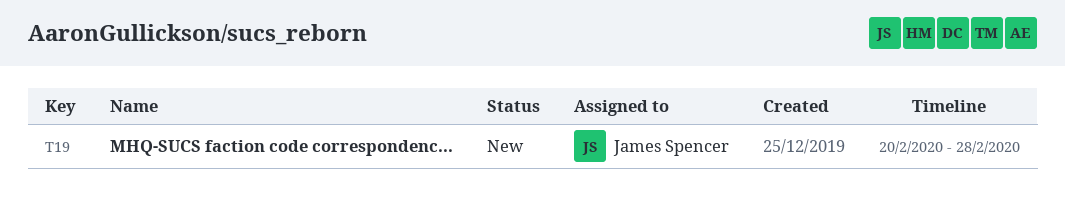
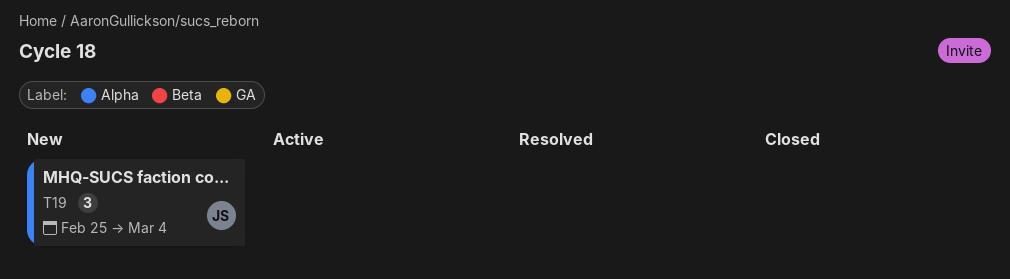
T19, start: Feb 20 -> Feb 25
T19, due: Feb 28 -> Mar 4

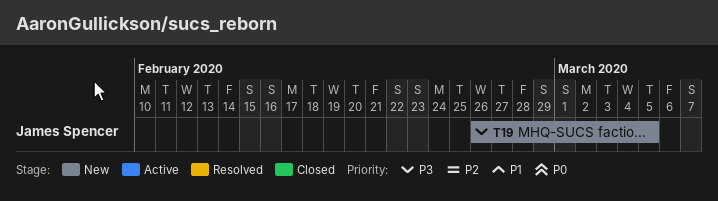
T19, start: Feb 25 -> Feb 26
T19, due: Mar 4 -> Mar 5

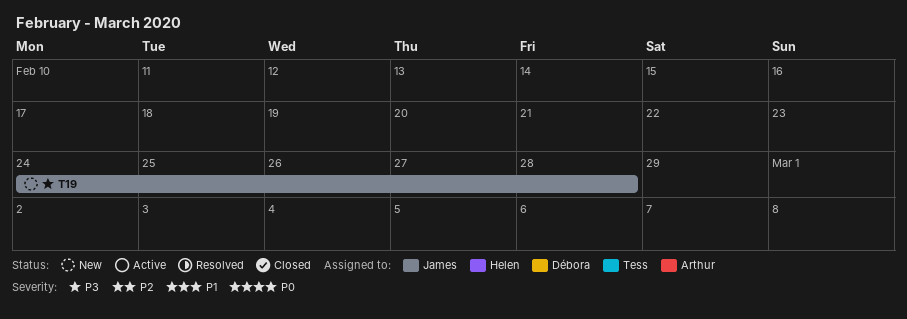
T19, start: Feb 26 -> Feb 24
T19, due: Mar 5 -> Feb 28

